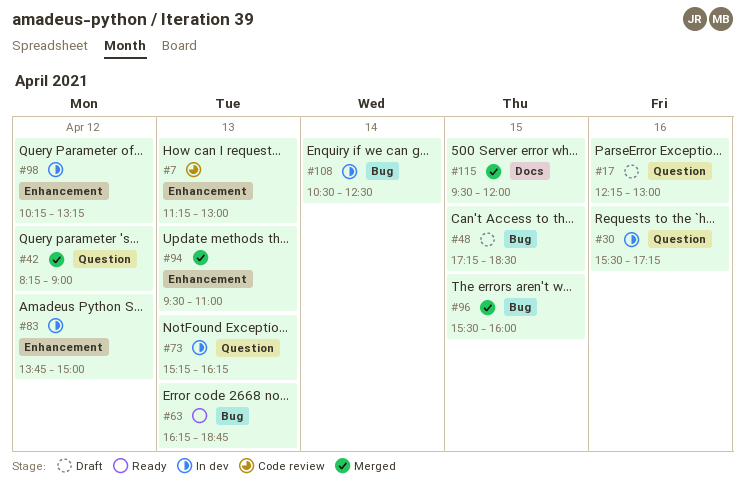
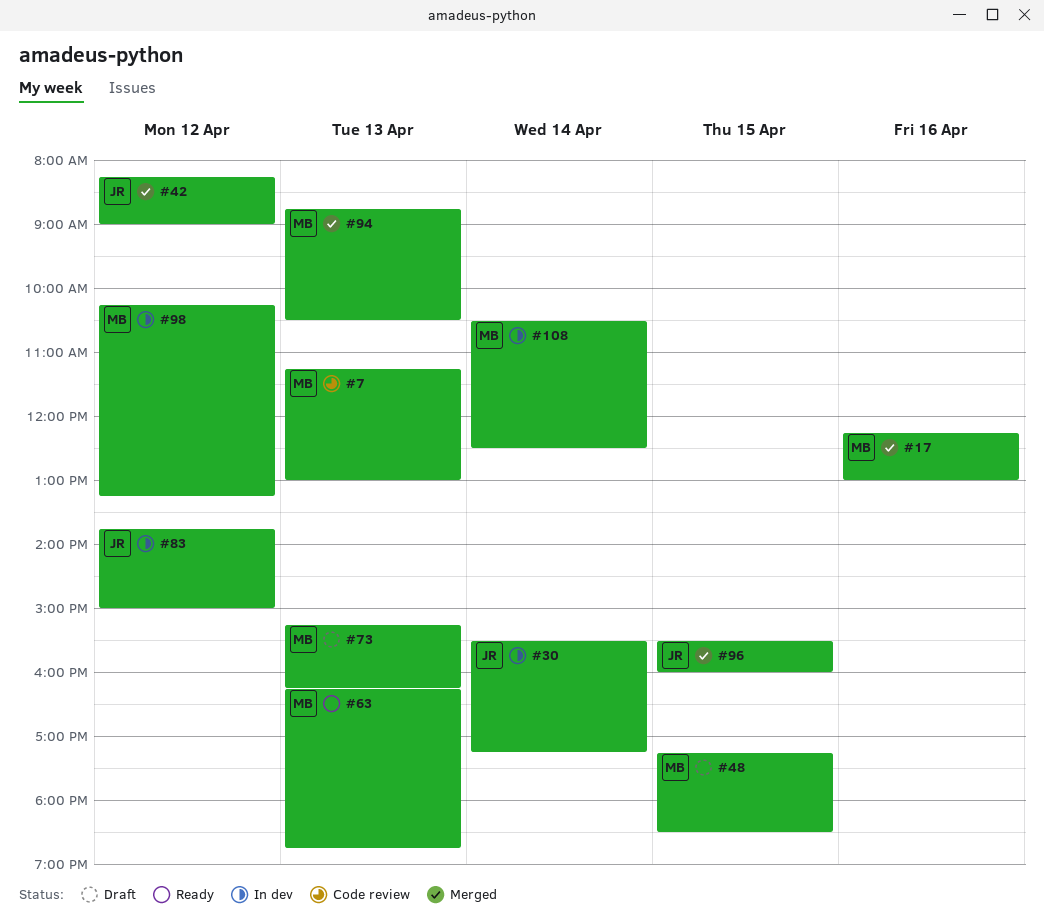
#17, status: Draft -> Merged
#30, day: Apr 16 -> Apr 14
#73, status: In dev -> Draft
#94, begins: 09:30 -> 08:45
#94, ends: 11:00 -> 10:30
#115: present -> none

